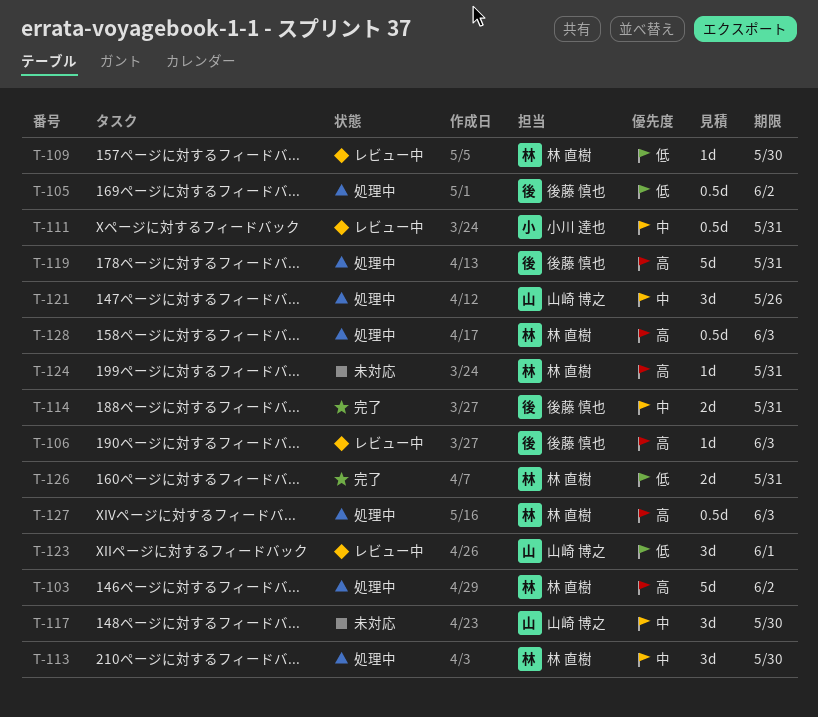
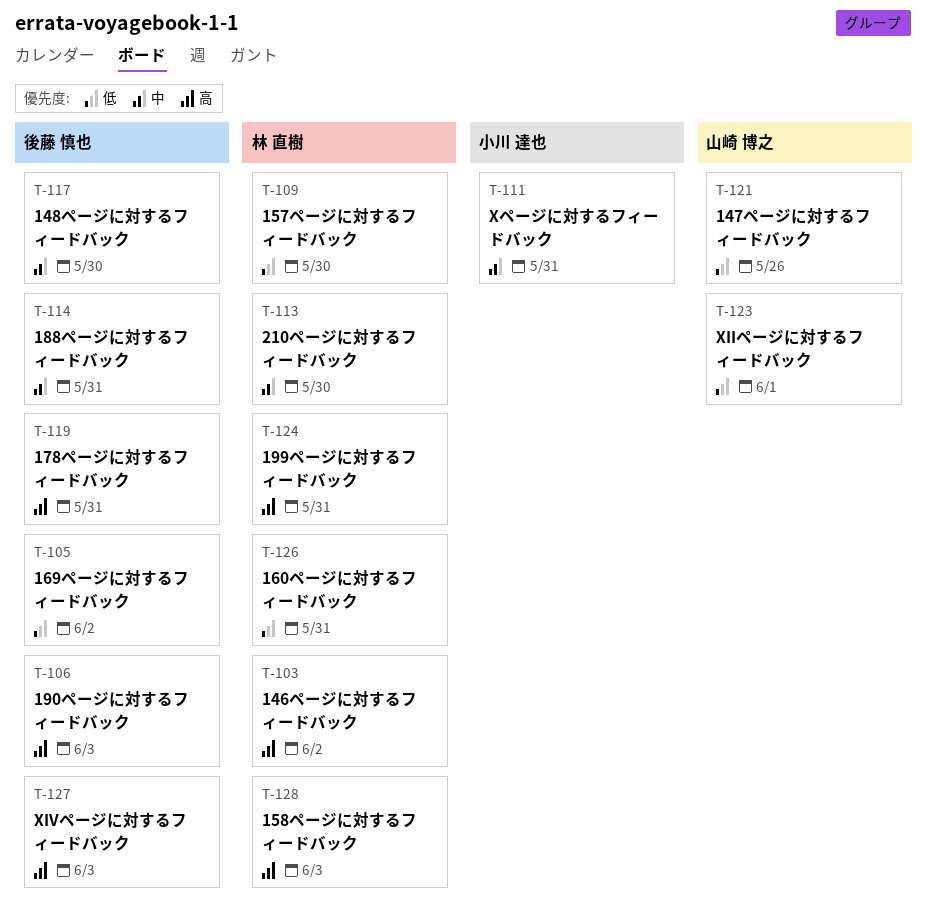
T-117, owner: 山崎 博之 -> 後藤 慎也
T-121, priority: 中 -> 低
T-127, owner: 林 直樹 -> 後藤 慎也

